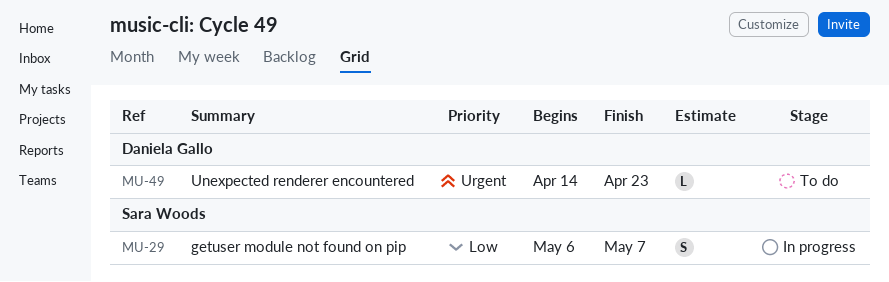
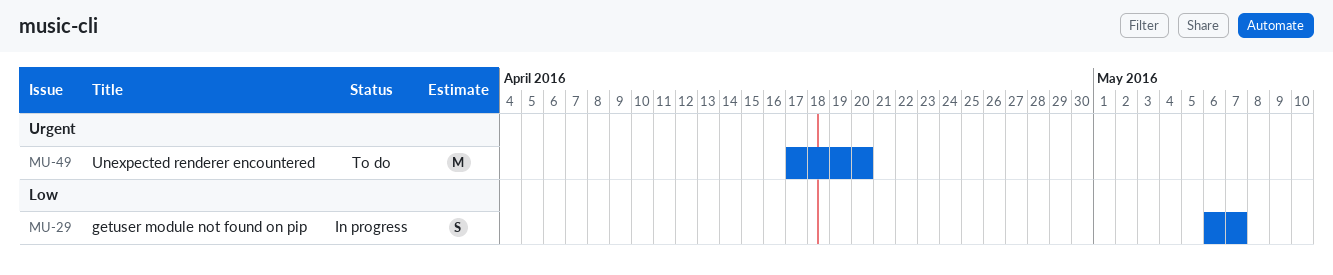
MU-49, estimate: L -> M
MU-49, start: Apr 14 -> Apr 17
MU-49, due: Apr 23 -> Apr 20

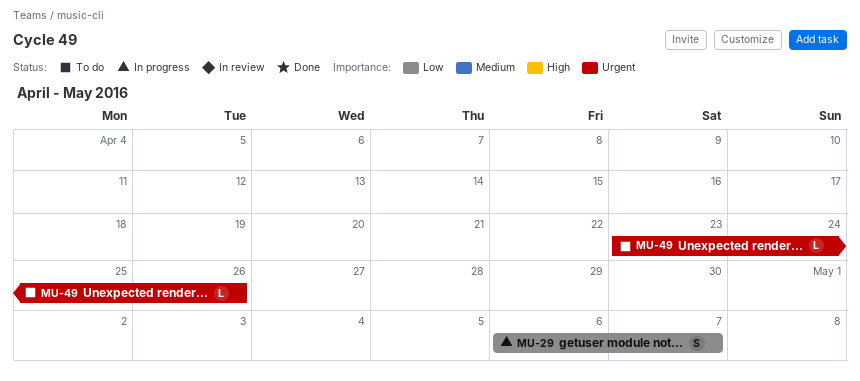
MU-49, estimate: M -> L
MU-49, start: Apr 17 -> Apr 23
MU-49, due: Apr 20 -> Apr 26

